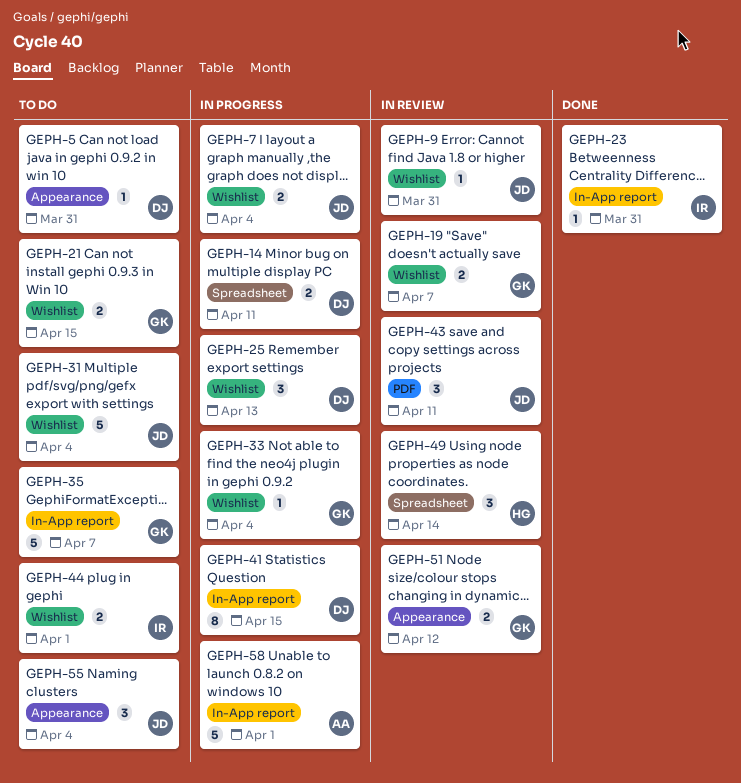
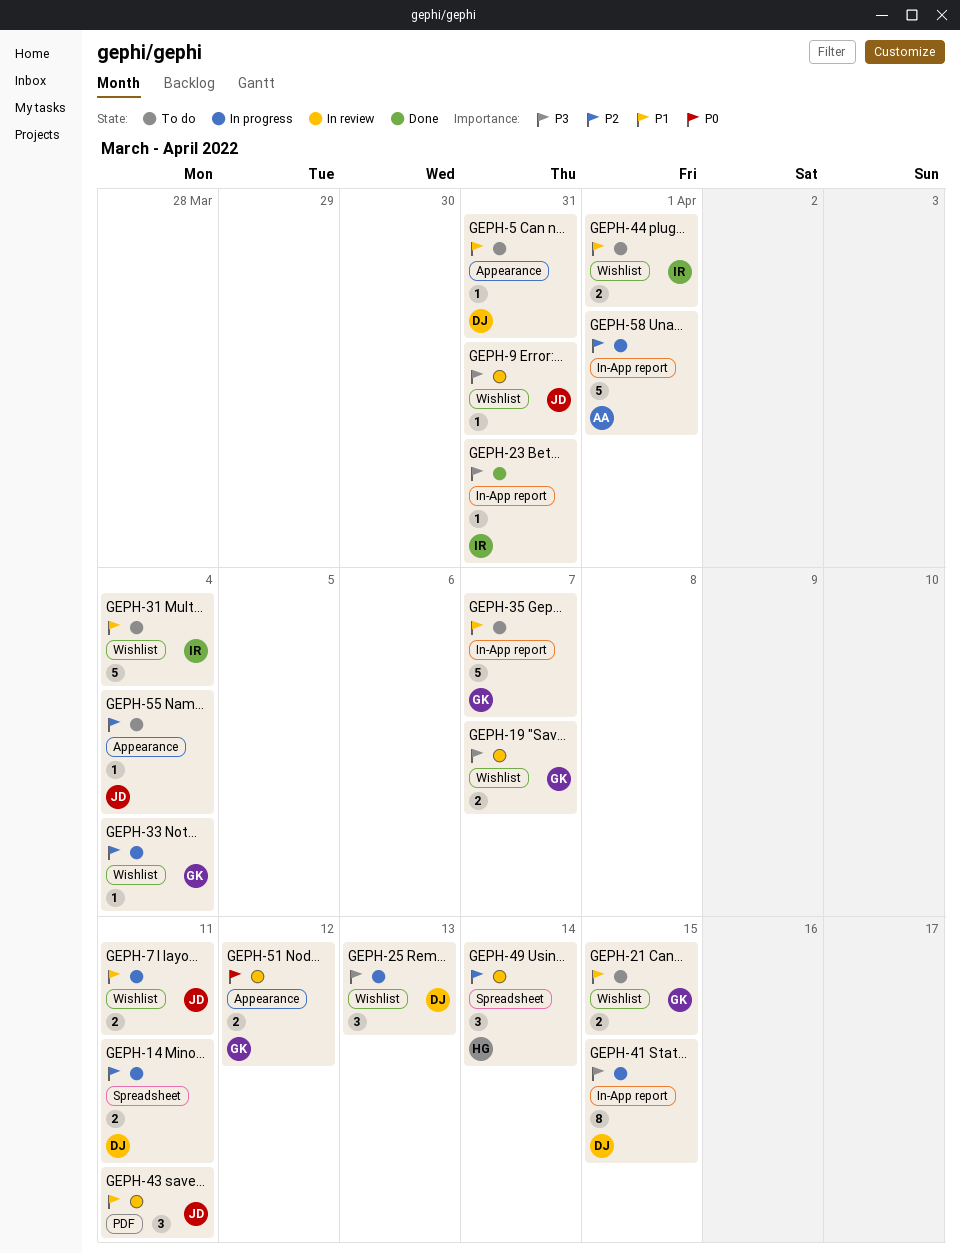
GEPH-7, due: Apr 4 -> Apr 11
GEPH-31, owner: JD -> IR
GEPH-55, estimate: 3 -> 1

